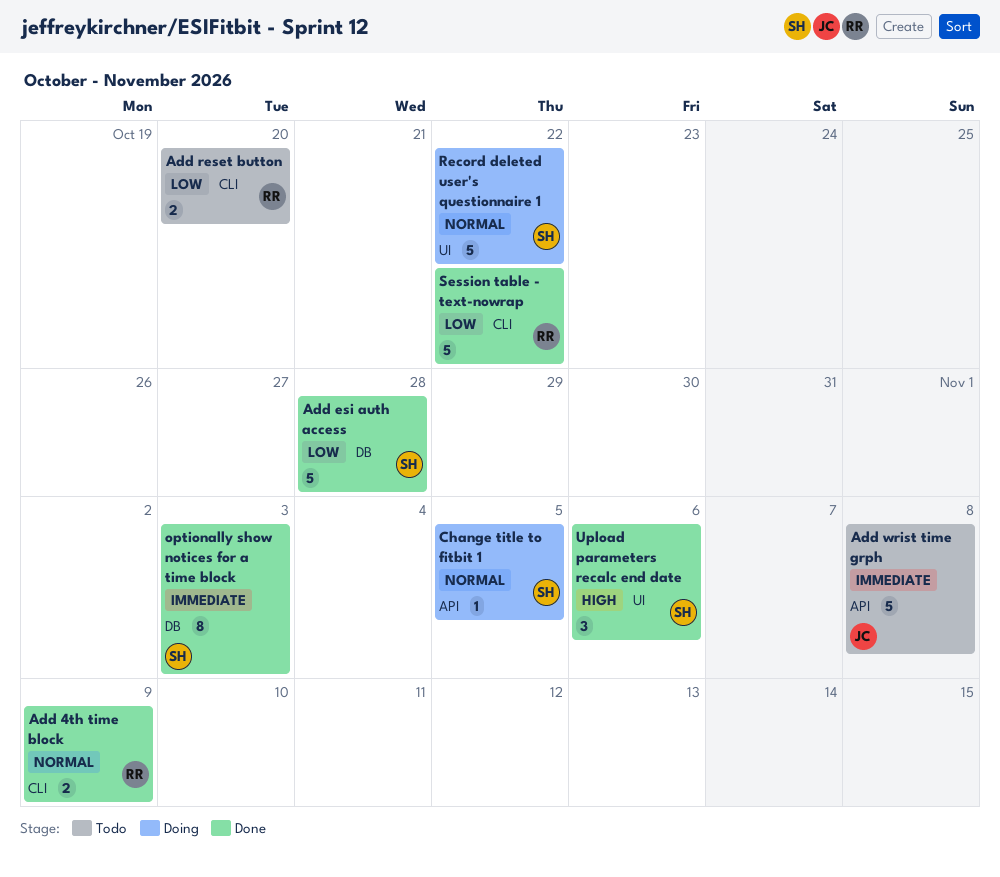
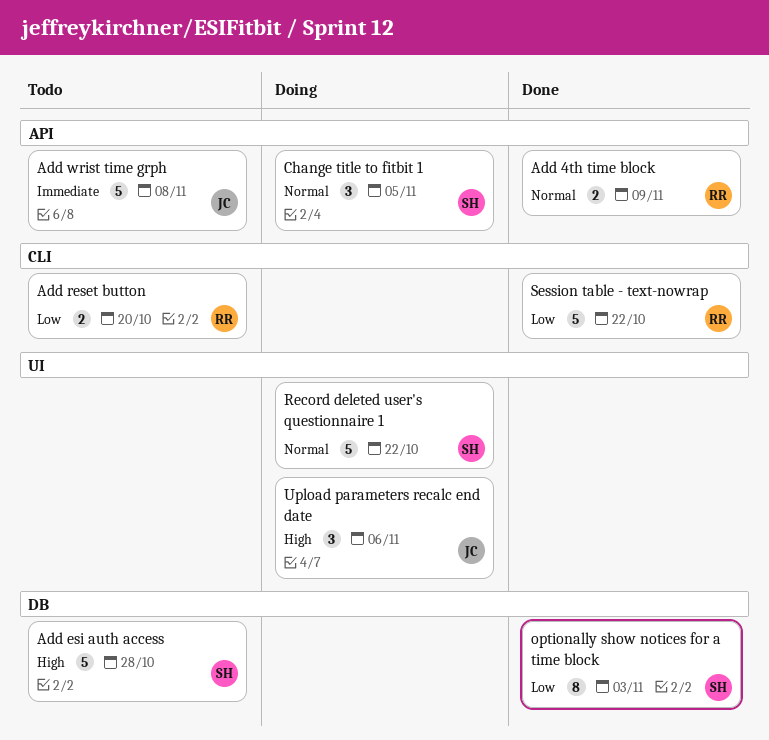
Add 4th time block, label: CLI -> API
Add esi auth access, status: Done -> Todo
Add esi auth access, priority: Low -> High
Change title to fitbit 1, estimate: 1 -> 3
optionally show notices for a time block, priority: Immediate -> Low
Upload parameters recalc end date, status: Done -> Doing
Upload parameters recalc end date, owner: SH -> JC

